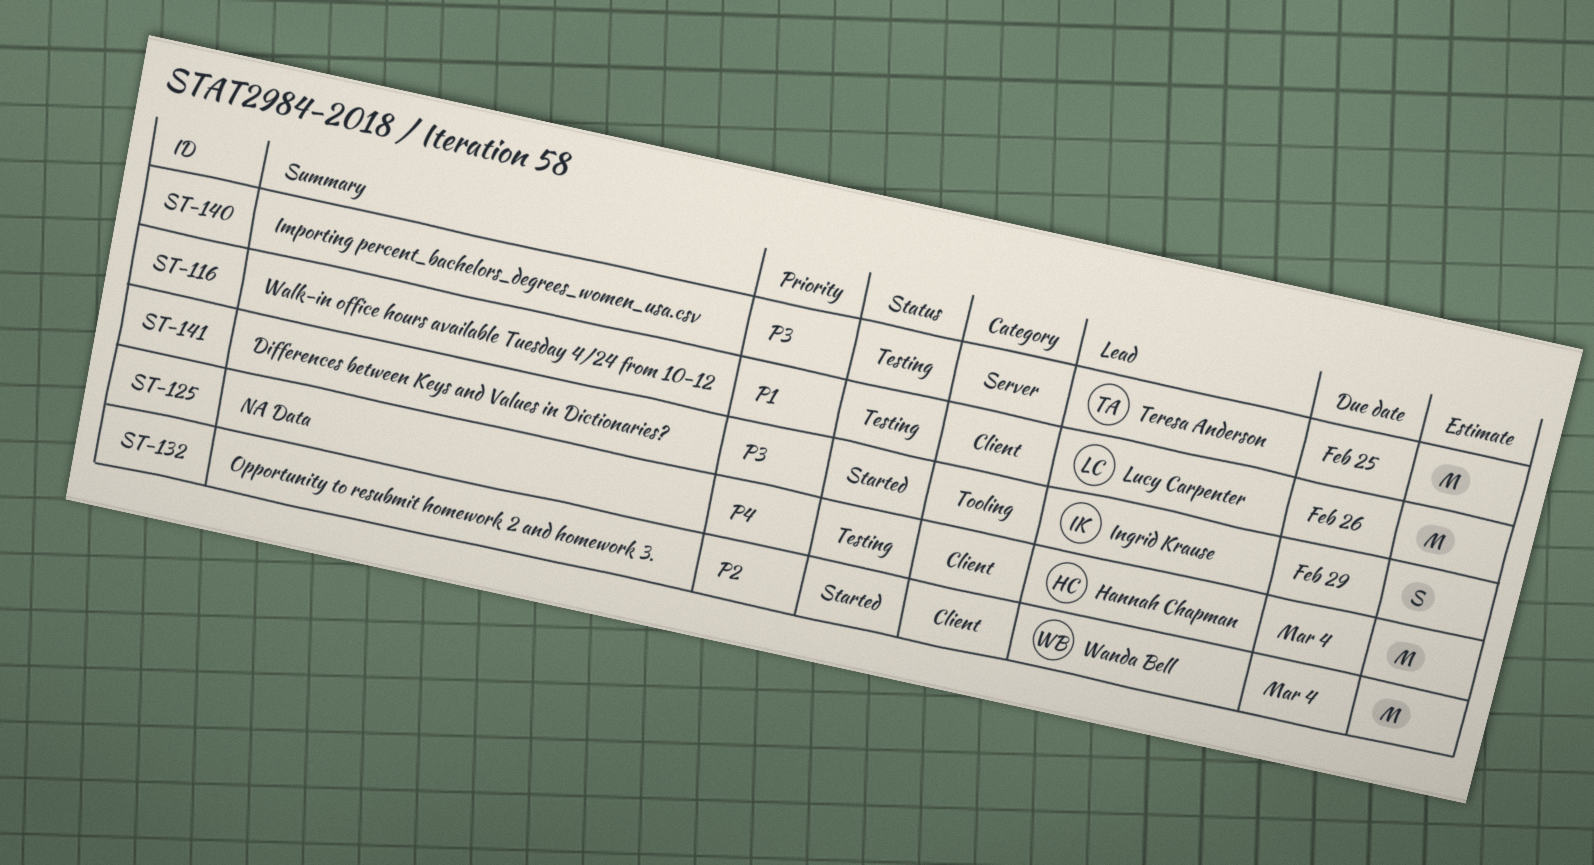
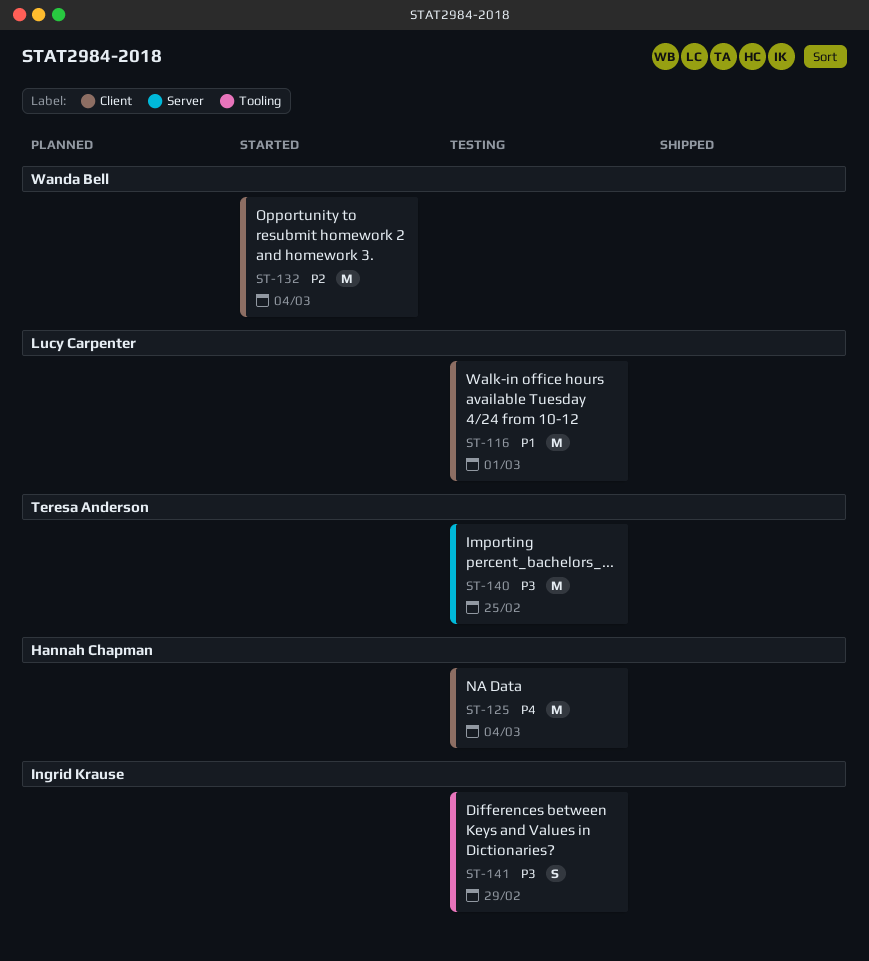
ST-116, due: Feb 26 -> Mar 1
ST-141, status: Started -> Testing

